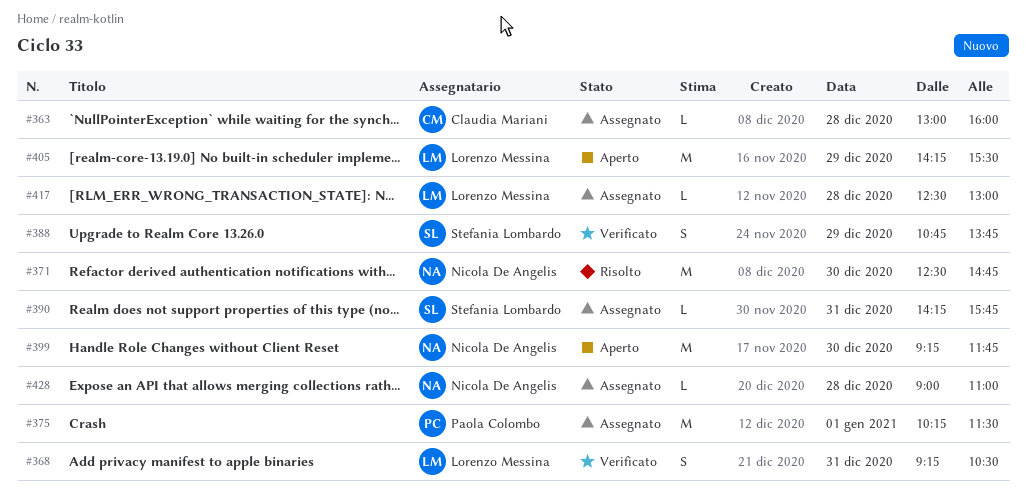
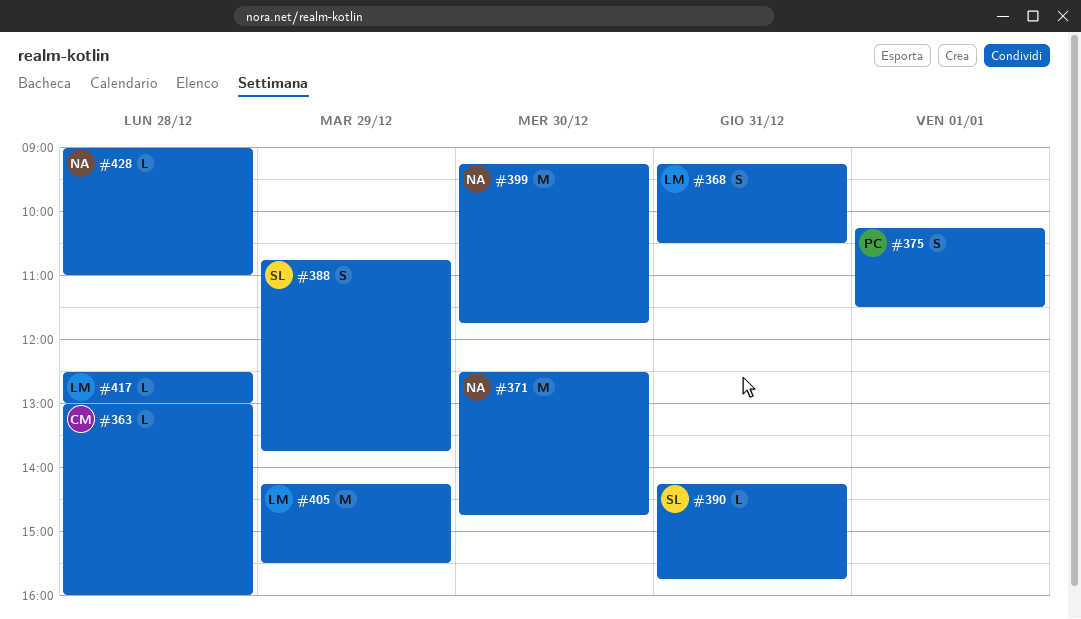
#375, estimate: M -> S

